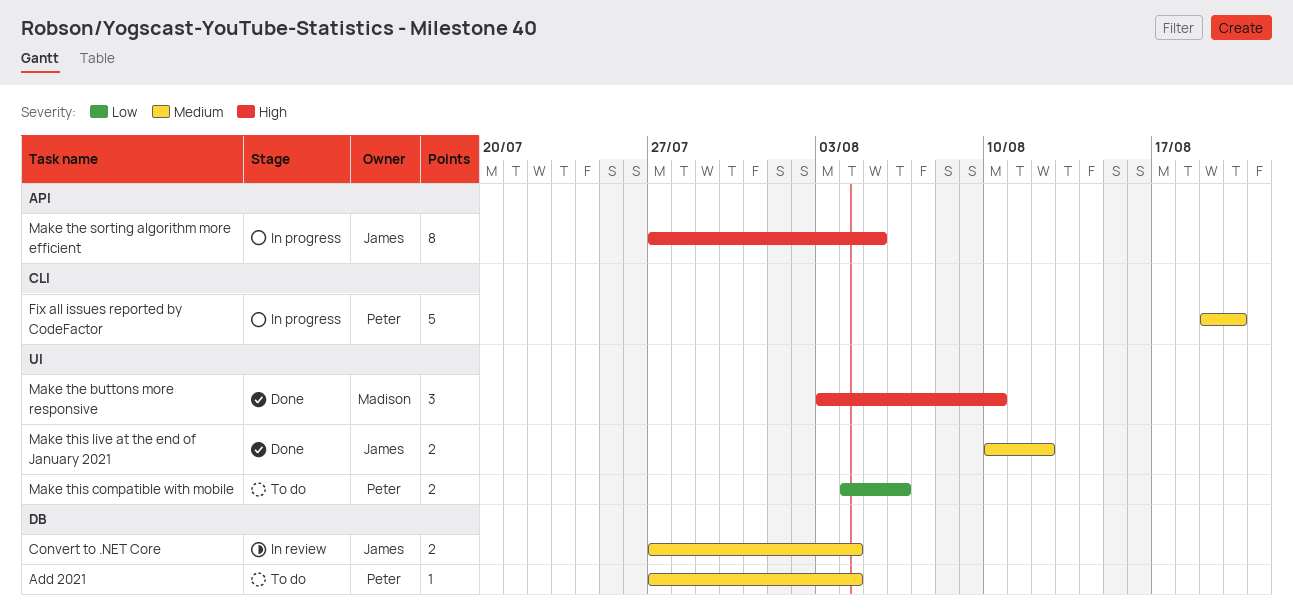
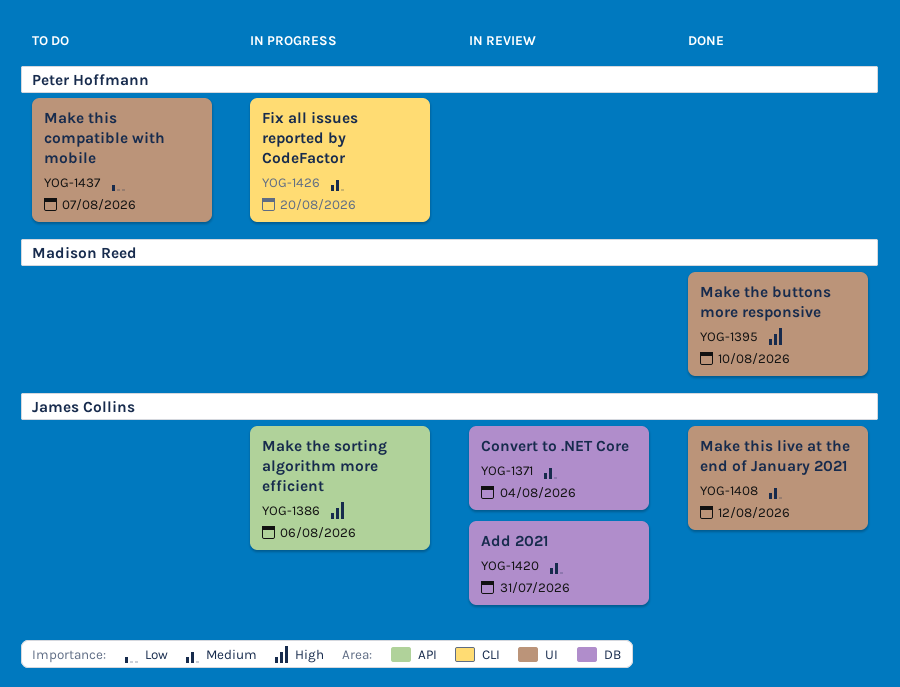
Add 2021, status: To do -> In review
Add 2021, owner: Peter Hoffmann -> James Collins
Add 2021, due: Aug 4 -> Jul 31
Make the sorting algorithm more efficient, due: Aug 5 -> Aug 6
Make this compatible with mobile, due: Aug 6 -> Aug 7

